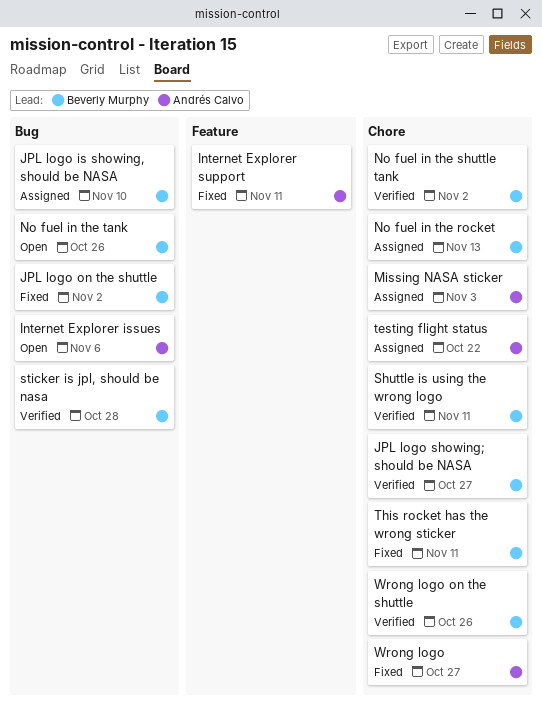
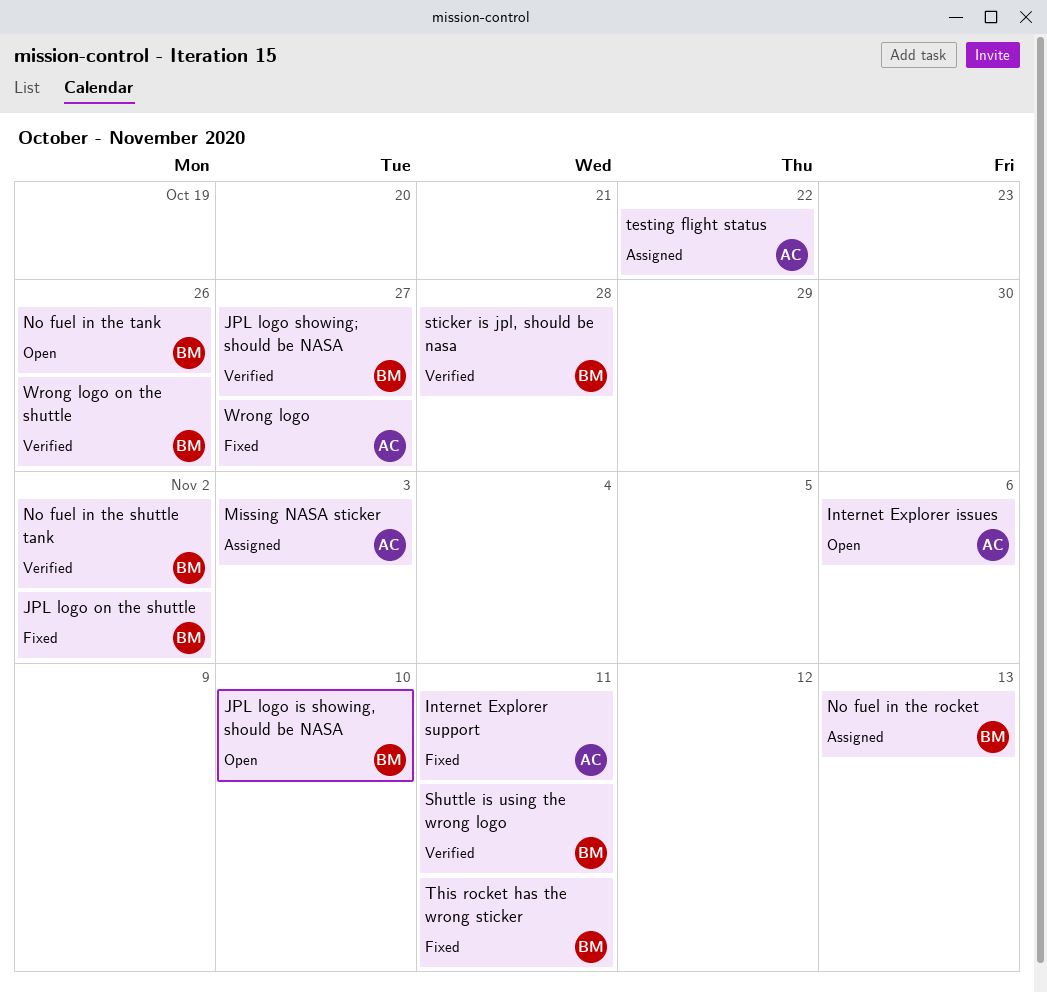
JPL logo is showing, should be NASA, status: Assigned -> Open

